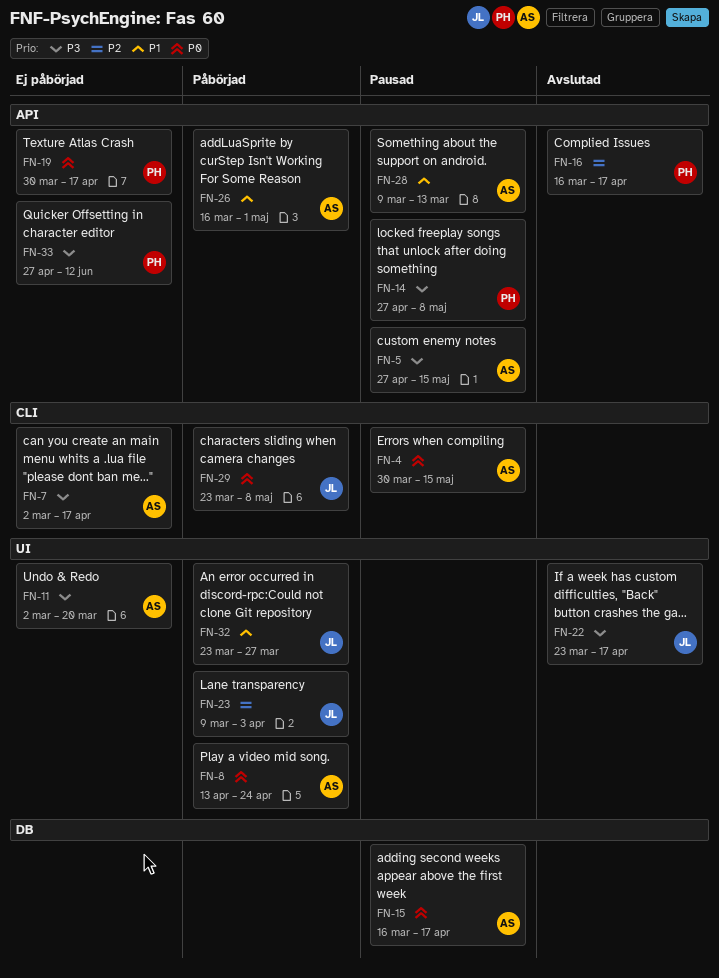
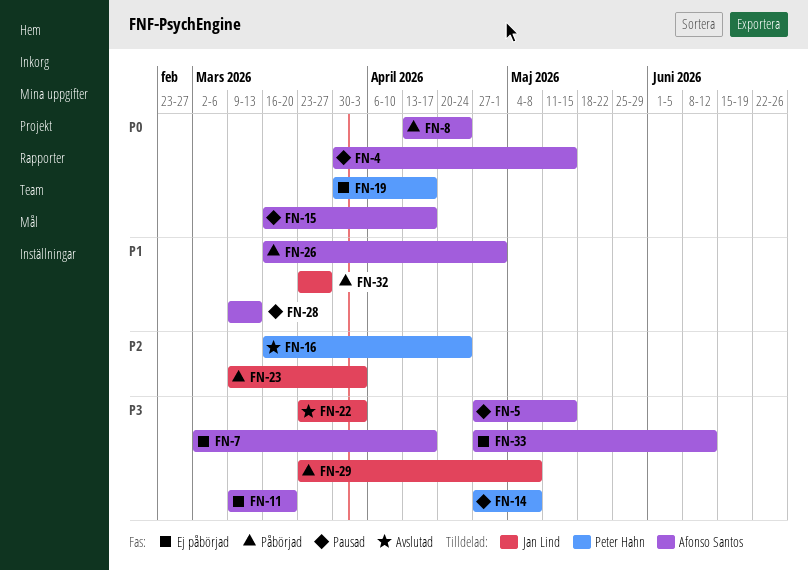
FN-11, start: Mar 2 -> Mar 9
FN-16, due: Apr 17 -> Apr 24
FN-22, due: Apr 17 -> Apr 3
FN-29, priority: P0 -> P3
FN-33, owner: Peter Hahn -> Afonso Santos

